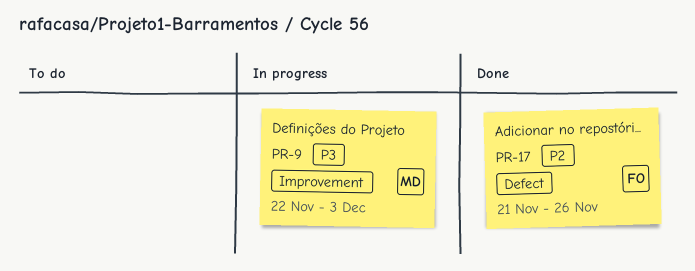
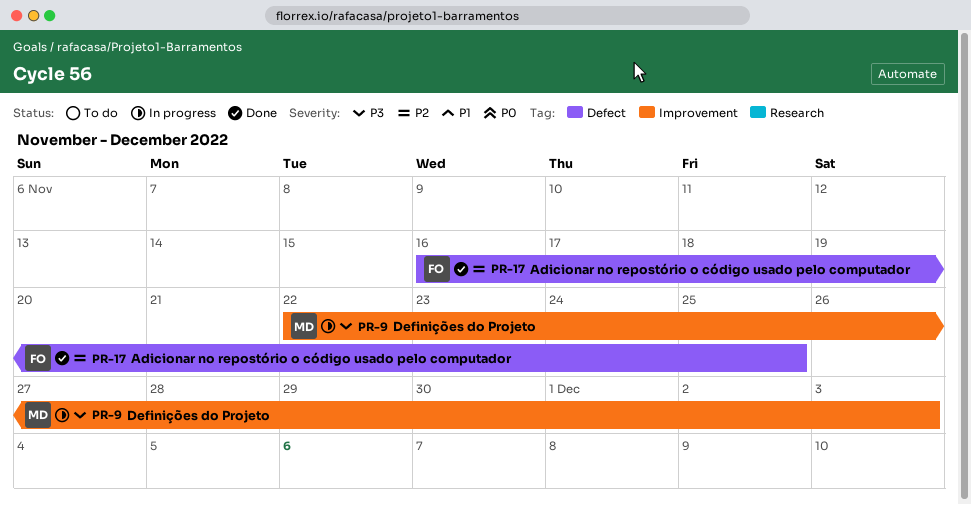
PR-17, start: Nov 21 -> Nov 16
PR-17, due: Nov 26 -> Nov 25

